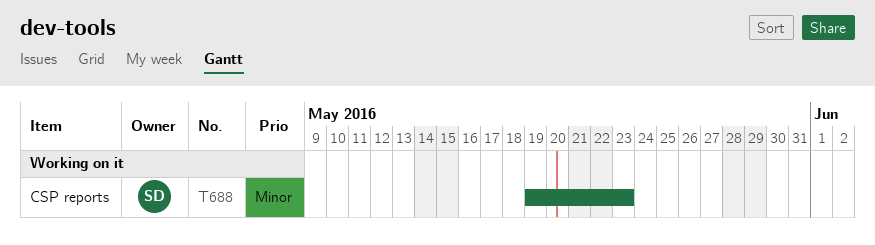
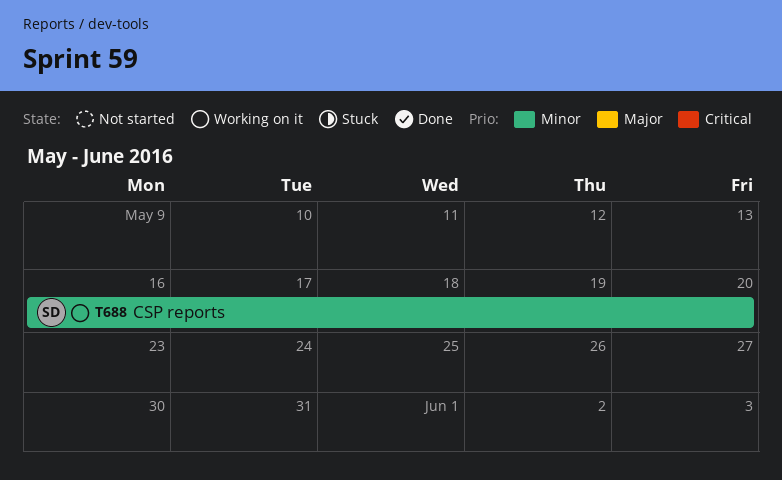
T688, start: May 19 -> May 16
T688, due: May 23 -> May 20

